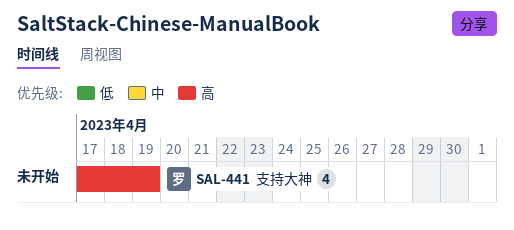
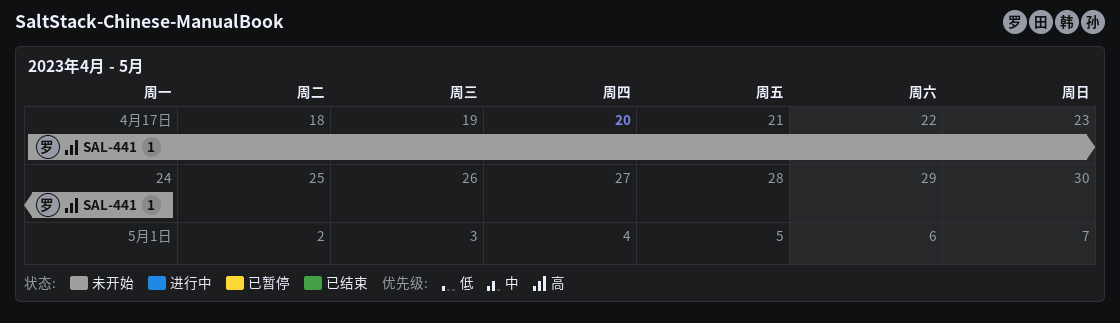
SAL-441, estimate: 4 -> 1
SAL-441, due: Apr 19 -> Apr 24

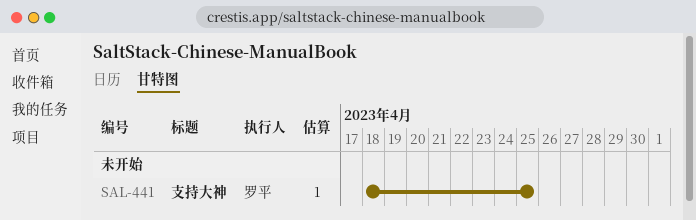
SAL-441, start: Apr 17 -> Apr 18
SAL-441, due: Apr 24 -> Apr 25

